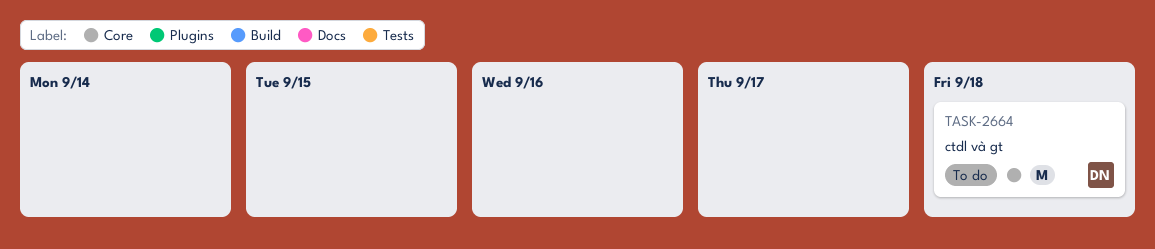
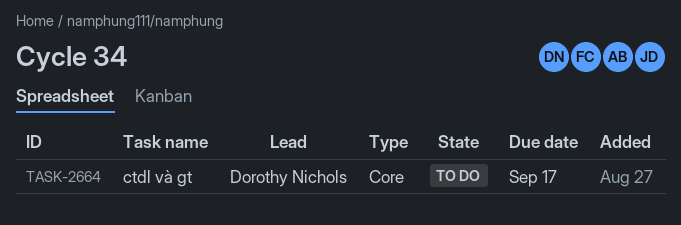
TASK-2664, due: Sep 18 -> Sep 17

